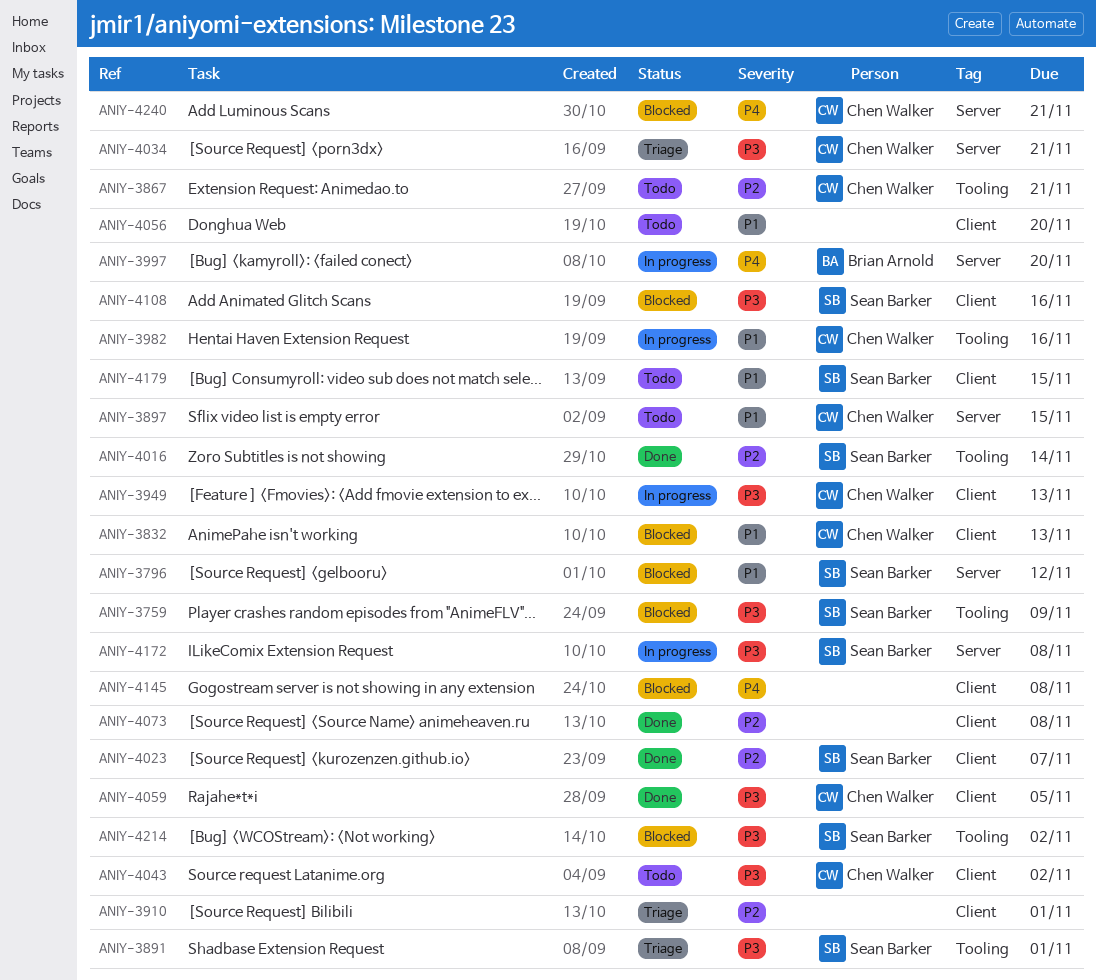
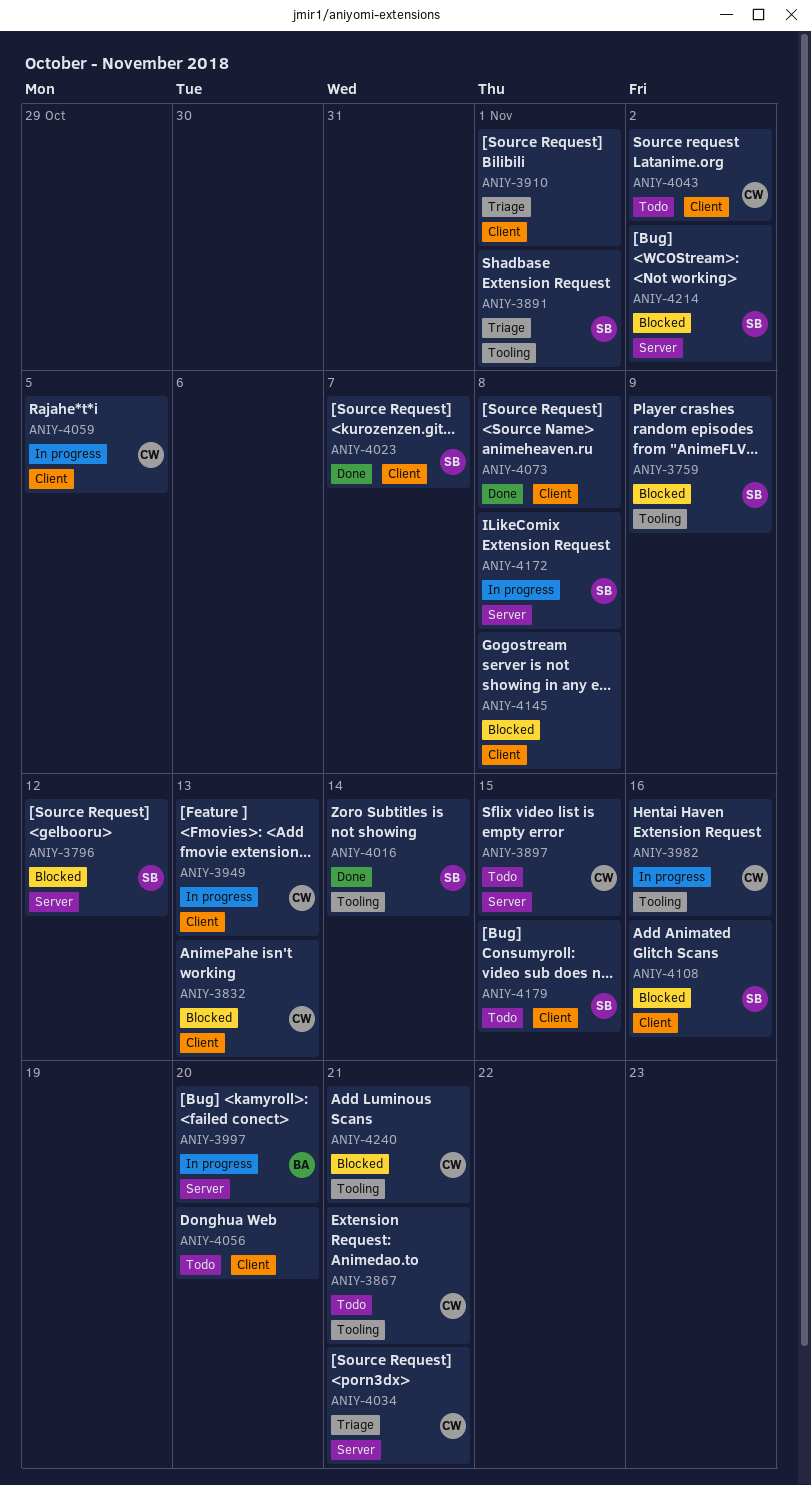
ANIY-4059, status: Done -> In progress
ANIY-4214, label: Tooling -> Server
ANIY-4240, label: Server -> Tooling

